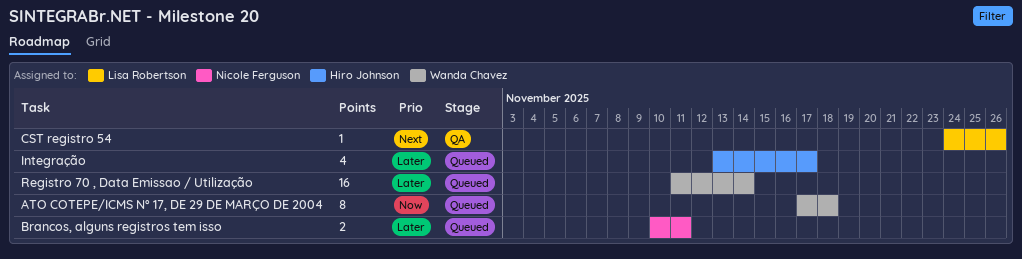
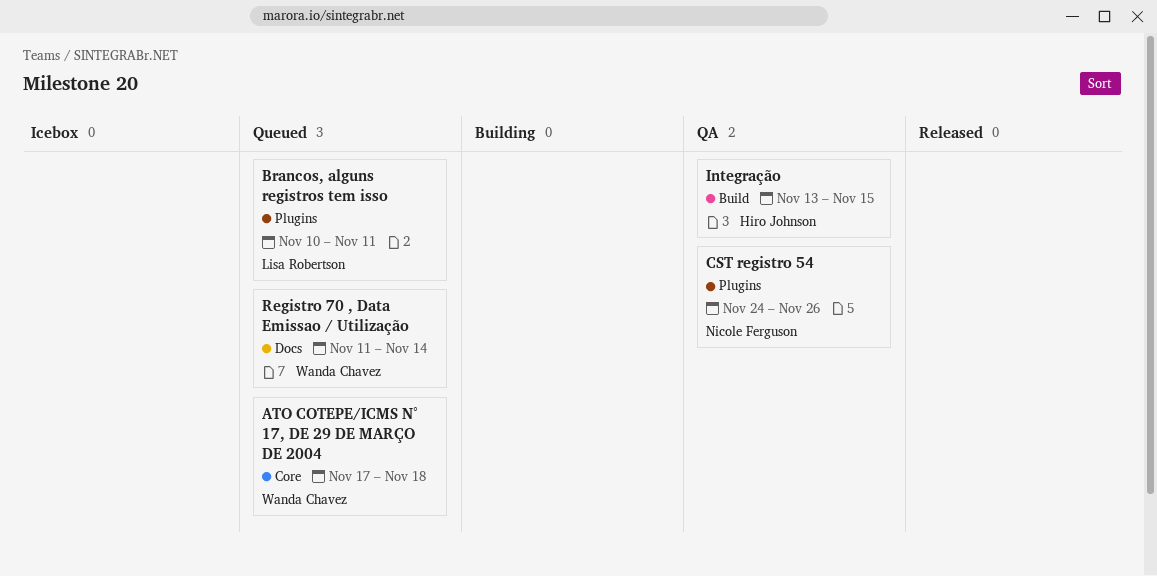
Brancos, alguns registros tem isso, owner: Nicole Ferguson -> Lisa Robertson
CST registro 54, owner: Lisa Robertson -> Nicole Ferguson
Integração, status: Queued -> QA
Integração, due: Nov 17 -> Nov 15

